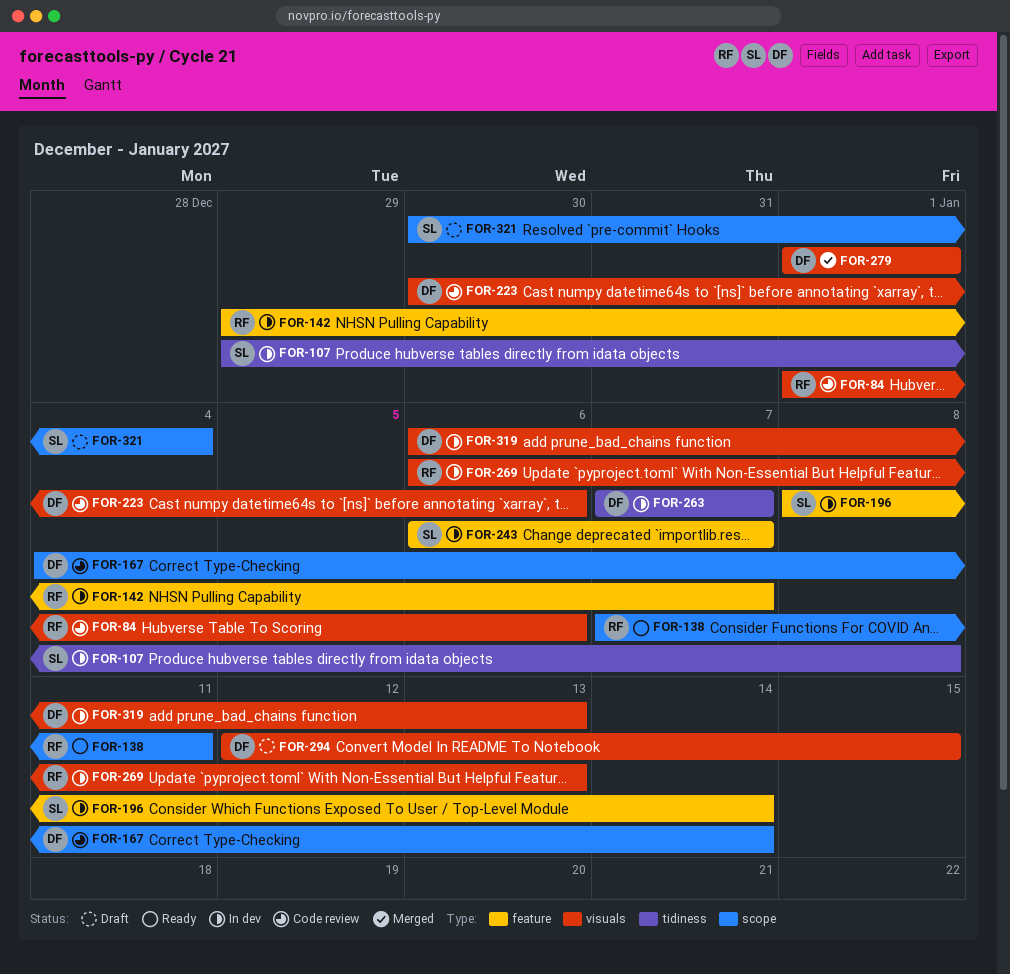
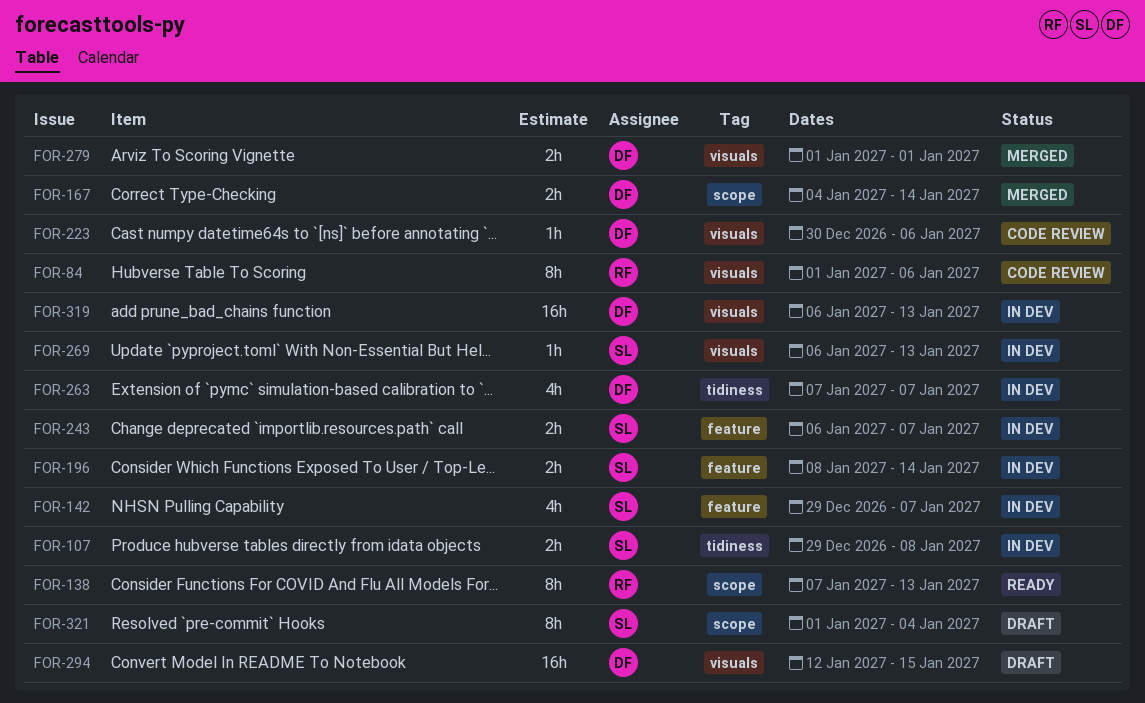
FOR-138, due: Jan 11 -> Jan 13
FOR-142, owner: RF -> SL
FOR-167, status: Code review -> Merged
FOR-269, owner: RF -> SL
FOR-321, start: Dec 30 -> Jan 1

